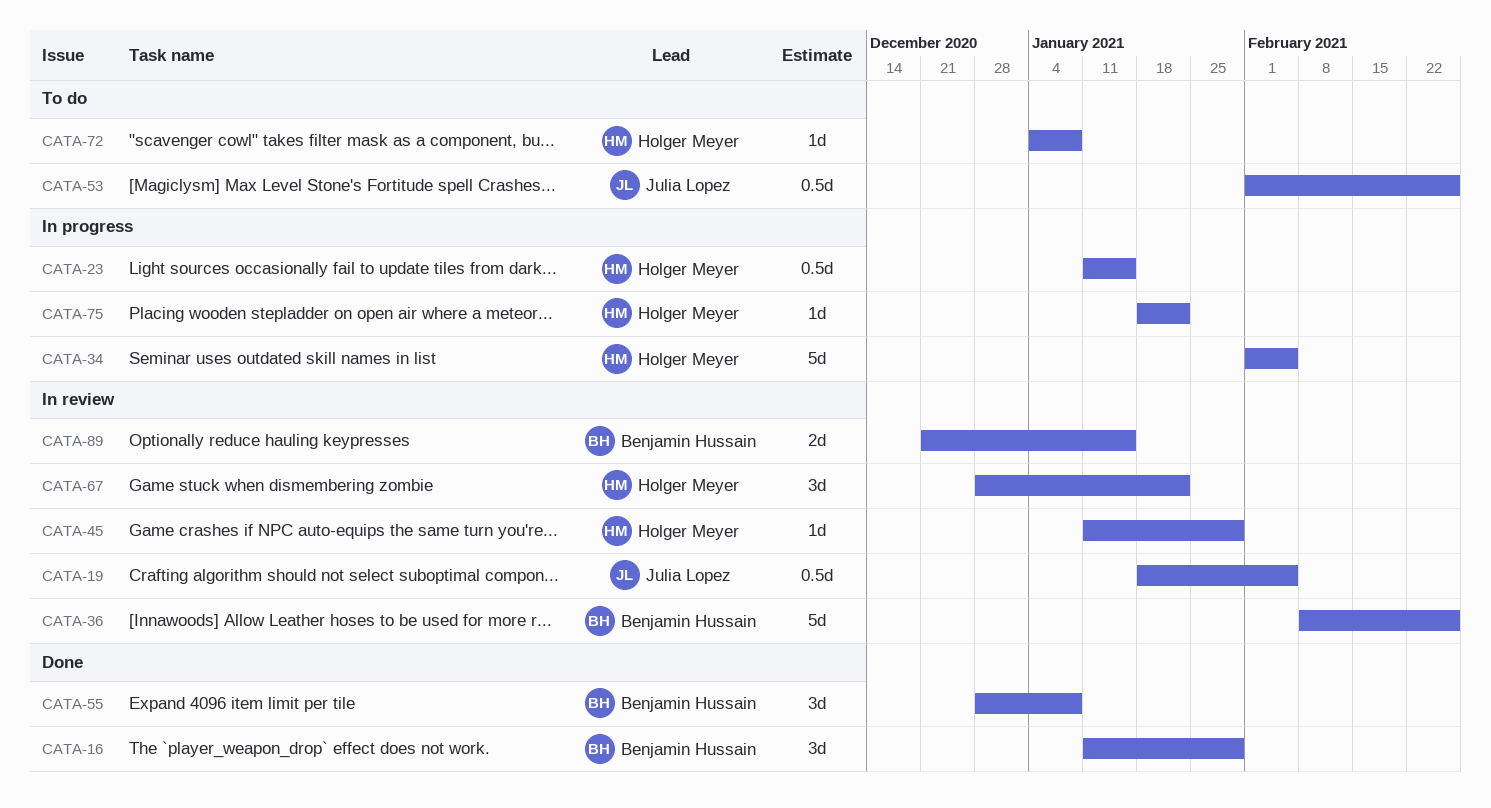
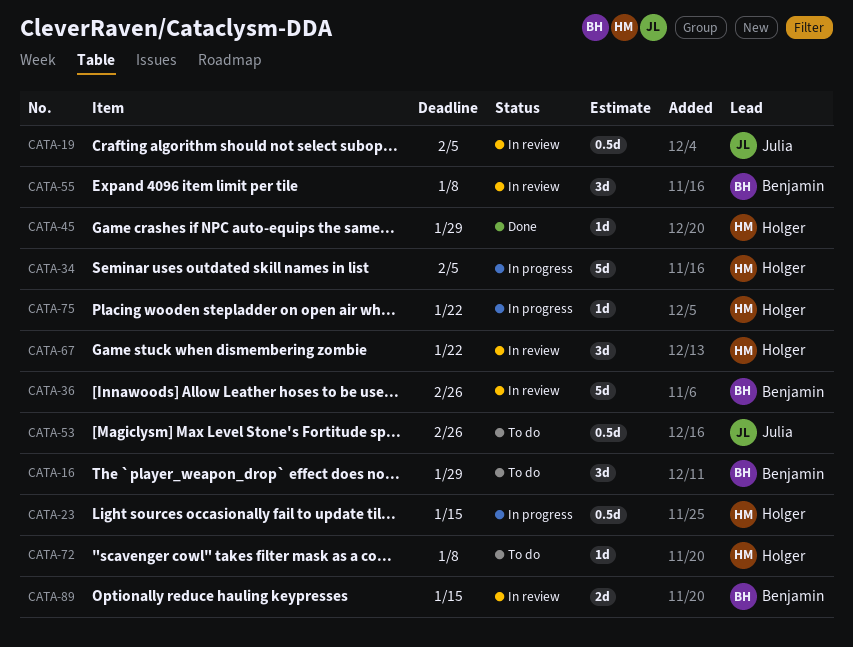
CATA-16, status: Done -> To do
CATA-45, status: In review -> Done
CATA-55, status: Done -> In review

